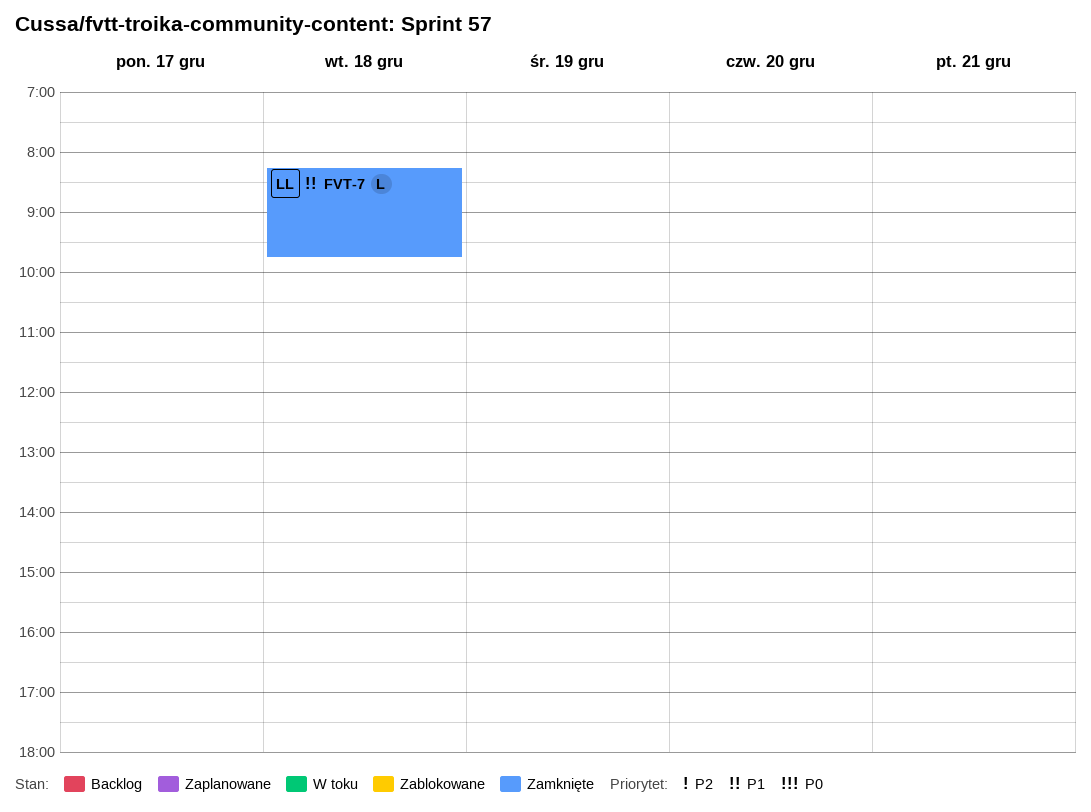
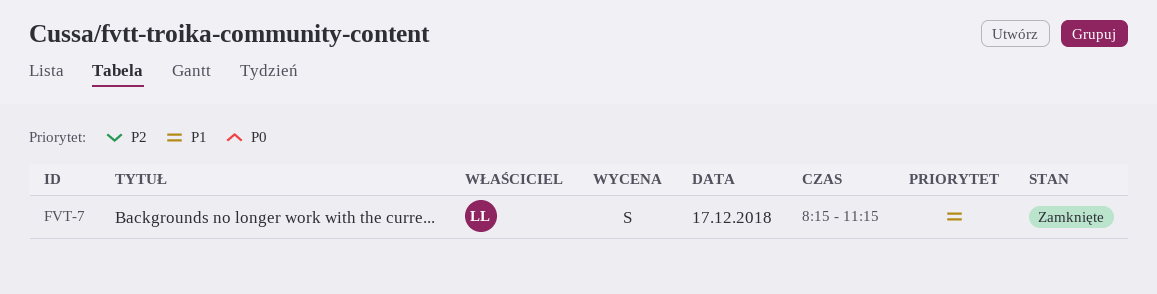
FVT-7, estimate: L -> S
FVT-7, day: Dec 18 -> Dec 17
FVT-7, ends: 09:45 -> 11:15

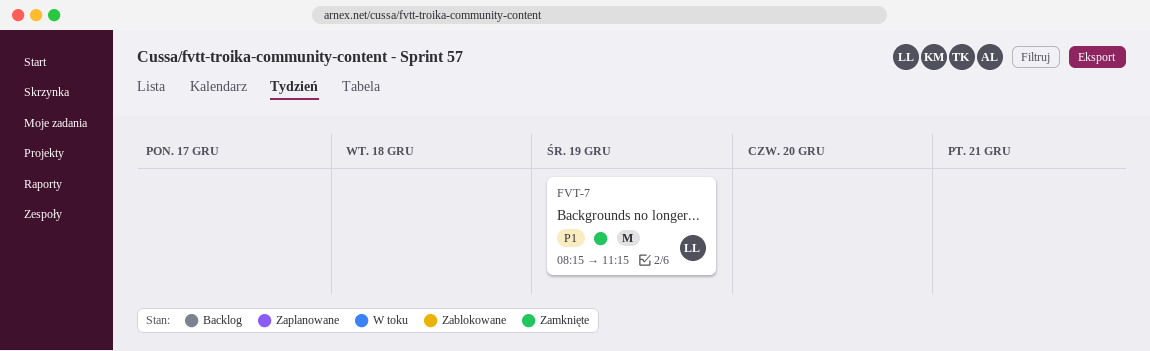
FVT-7, estimate: S -> M
FVT-7, day: Dec 17 -> Dec 19

